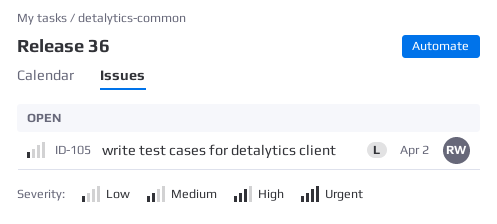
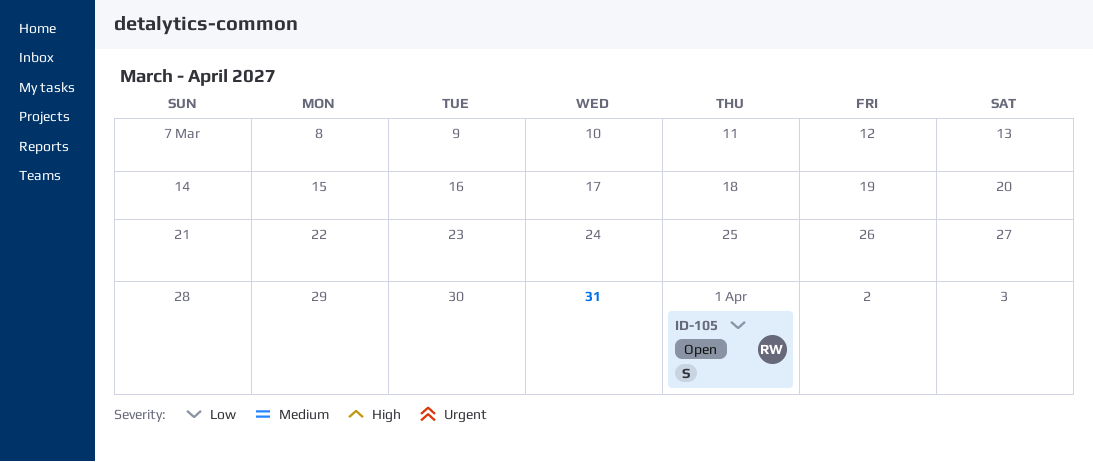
ID-105, estimate: L -> S
ID-105, due: Apr 2 -> Apr 1

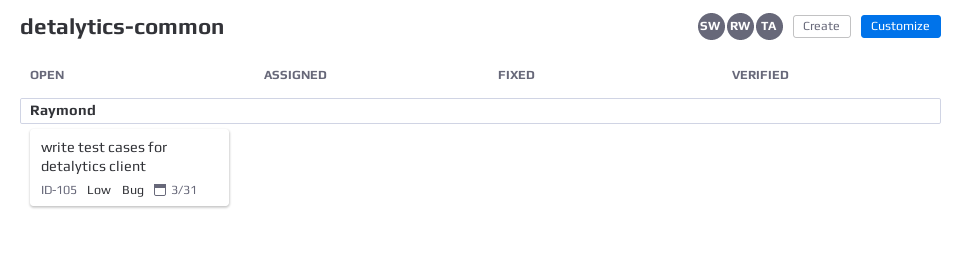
ID-105, due: Apr 1 -> Mar 31

